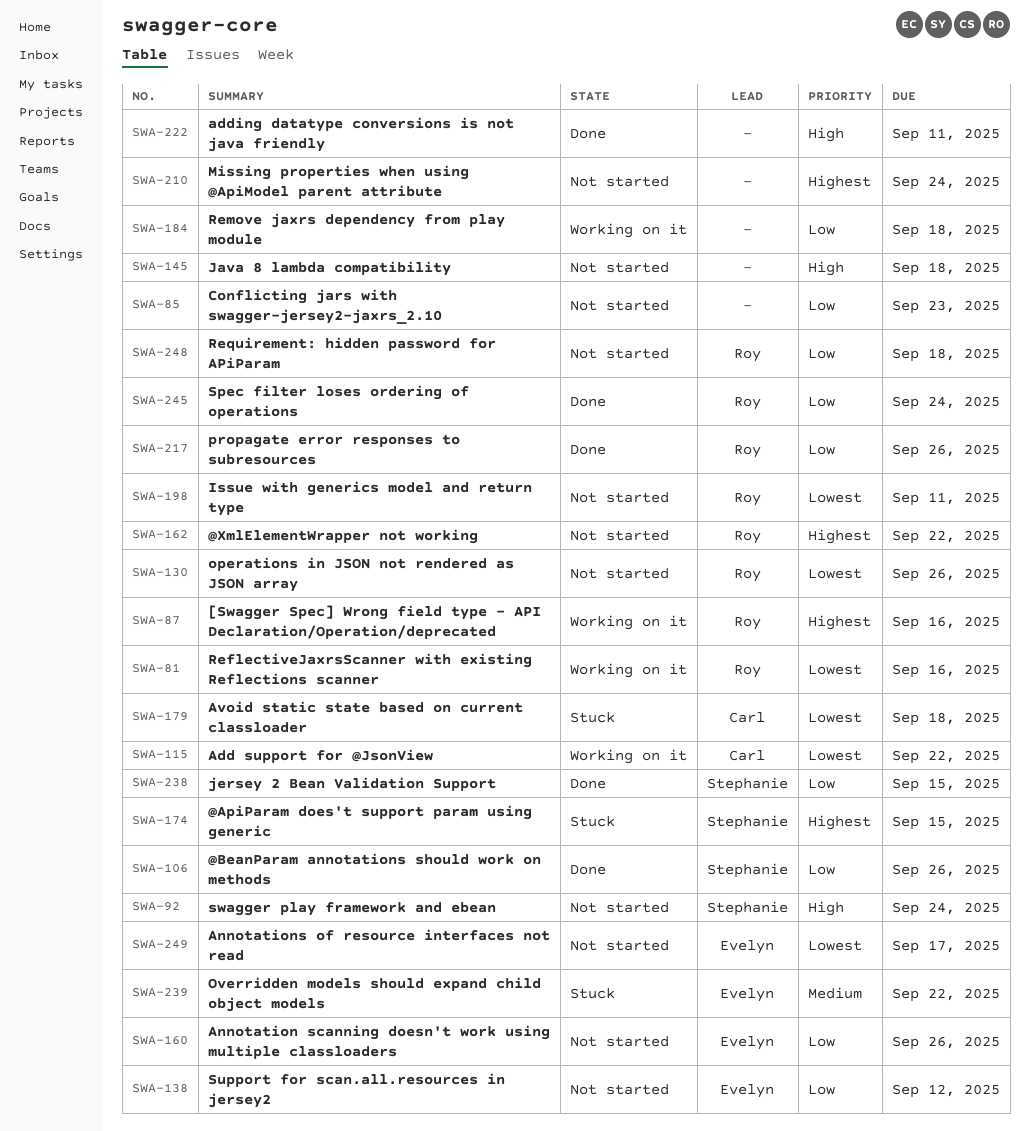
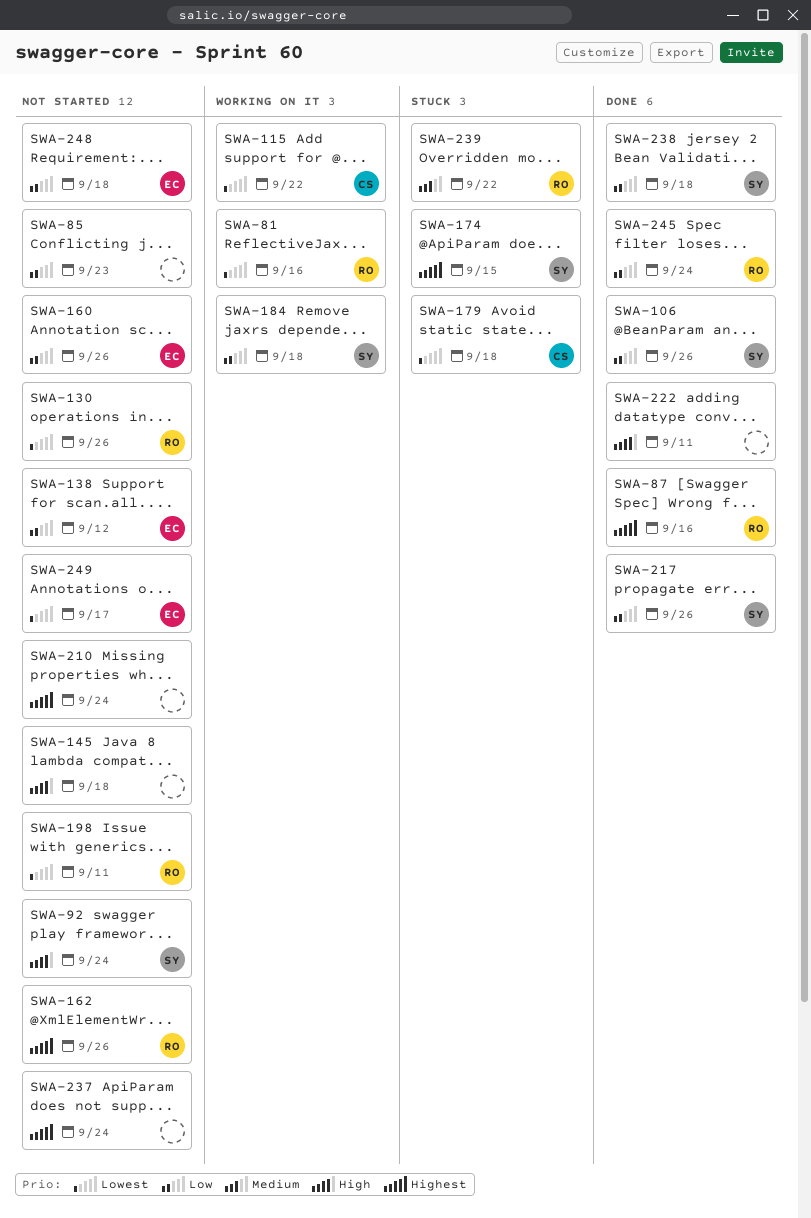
SWA-87, status: Working on it -> Done
SWA-162, due: Sep 22 -> Sep 26
SWA-184, owner: none -> Stephanie
SWA-217, owner: Roy -> Stephanie
SWA-237: none -> present
SWA-238, due: Sep 15 -> Sep 18
SWA-239, owner: Evelyn -> Roy
SWA-248, owner: Roy -> Evelyn

